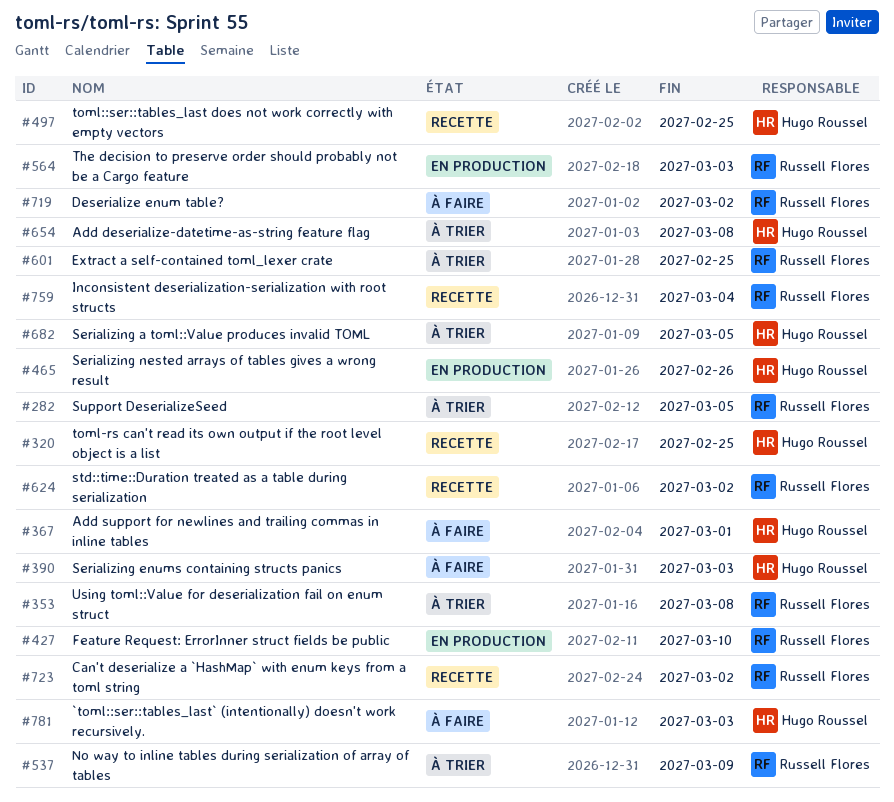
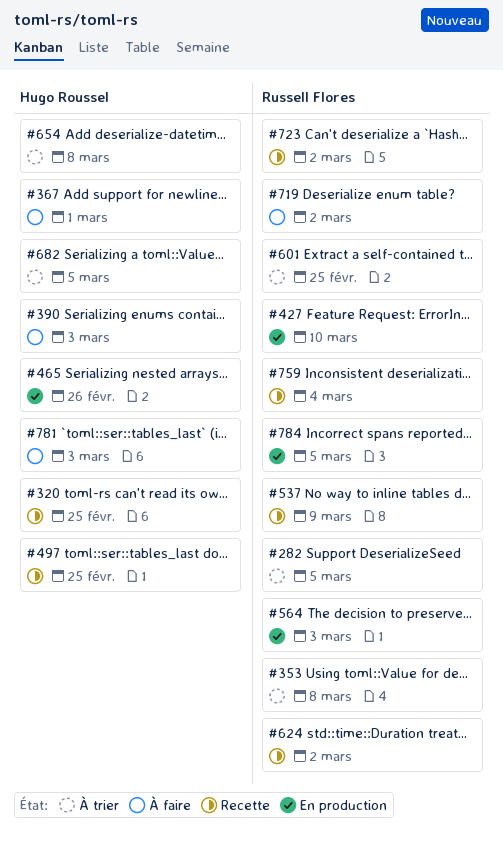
#537, status: À trier -> Recette
#784: none -> present

